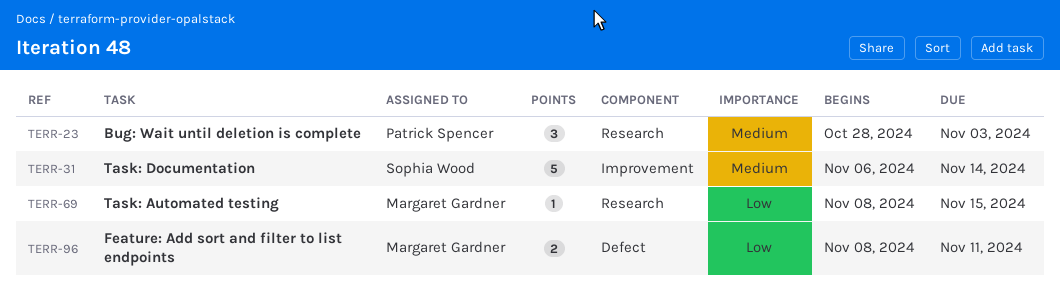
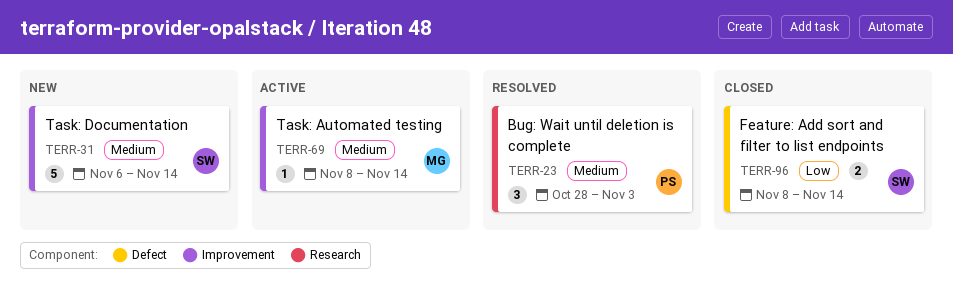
TERR-69, priority: Low -> Medium
TERR-69, label: Research -> Improvement
TERR-69, due: Nov 15 -> Nov 14
TERR-96, owner: Margaret Gardner -> Sophia Wood
TERR-96, due: Nov 11 -> Nov 14

